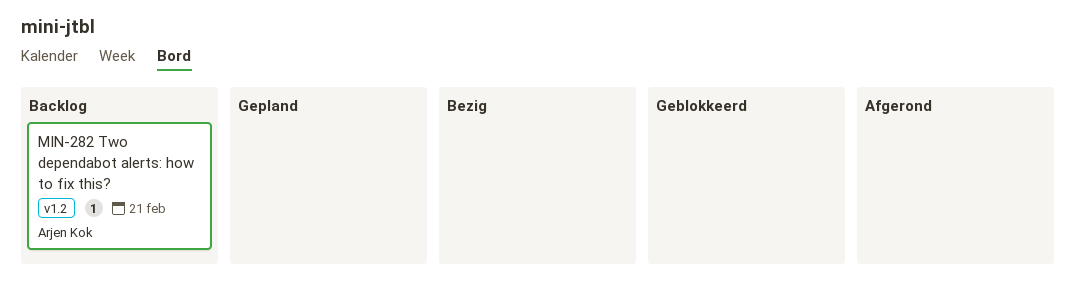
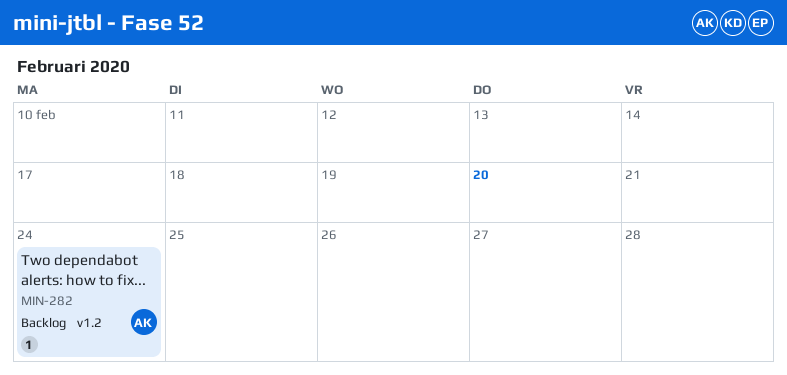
MIN-282, due: Feb 21 -> Feb 24

